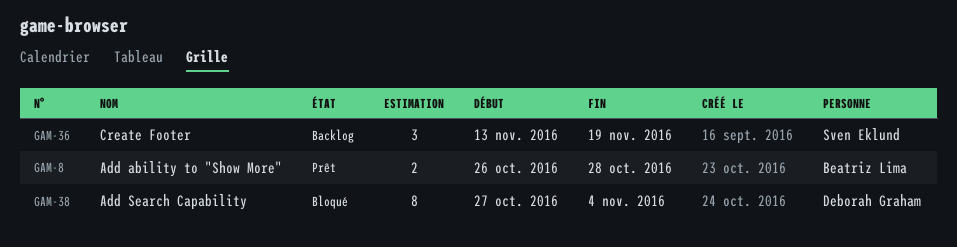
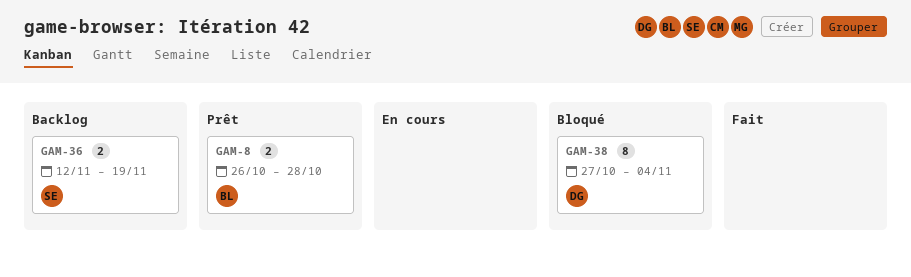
GAM-36, estimate: 3 -> 2
GAM-36, start: Nov 13 -> Nov 12

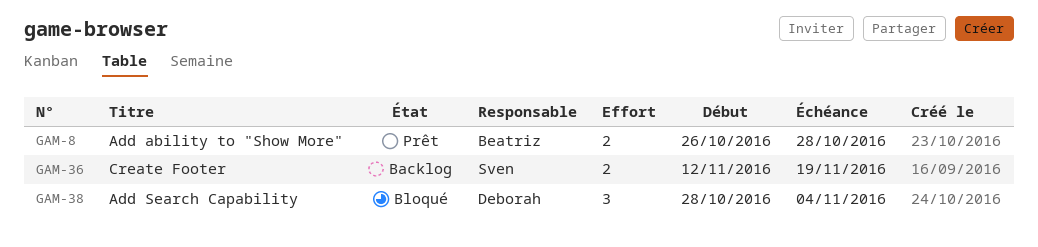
GAM-38, estimate: 8 -> 3
GAM-38, start: Oct 27 -> Oct 28

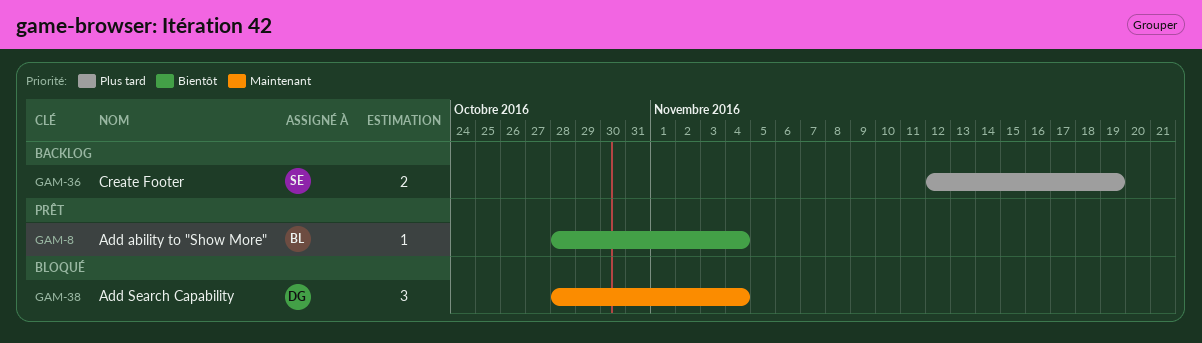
GAM-8, estimate: 2 -> 1
GAM-8, start: Oct 26 -> Oct 28
GAM-8, due: Oct 28 -> Nov 4

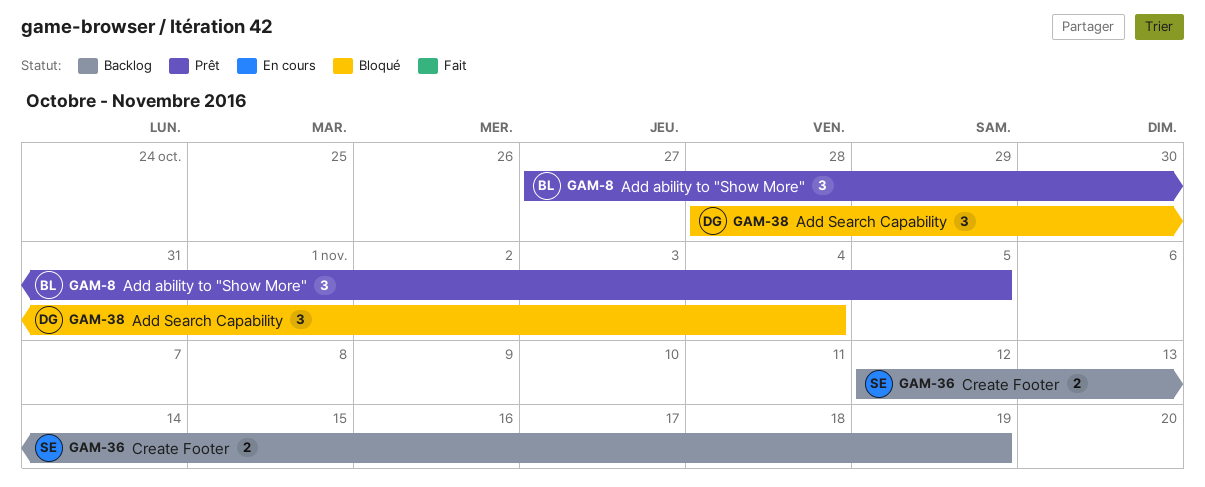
GAM-8, estimate: 1 -> 3
GAM-8, start: Oct 28 -> Oct 27
GAM-8, due: Nov 4 -> Nov 5

